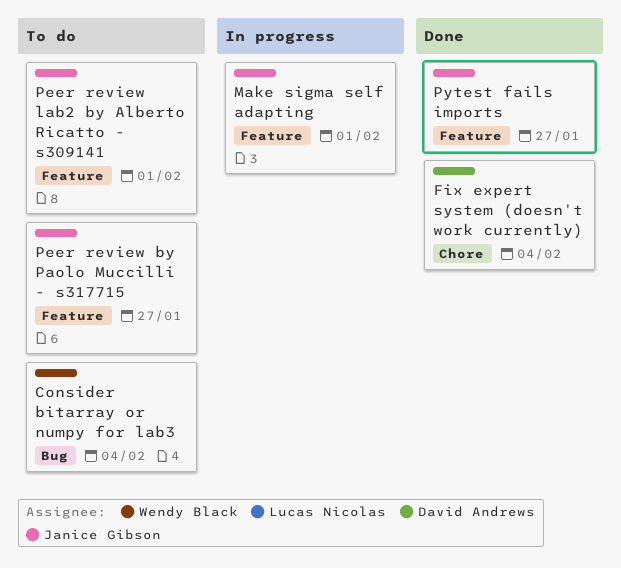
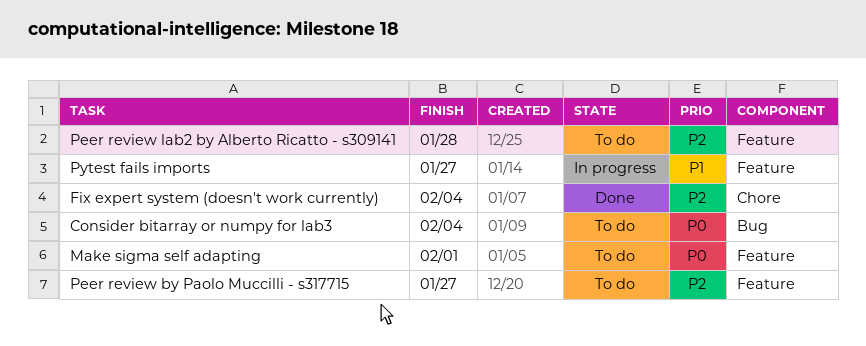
Make sigma self adapting, status: In progress -> To do
Peer review lab2 by Alberto Ricatto - s309141, due: Feb 1 -> Jan 28
Pytest fails imports, status: Done -> In progress

